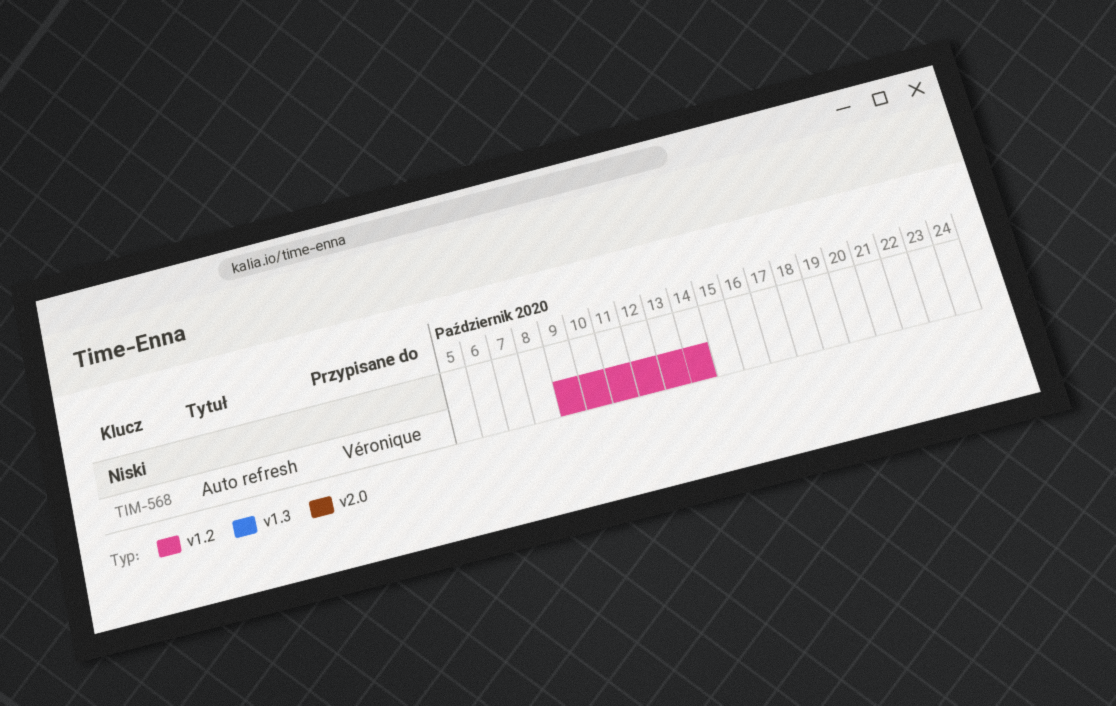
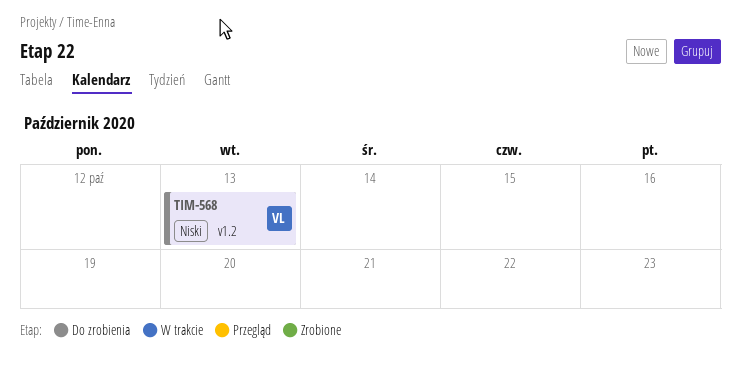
TIM-568, due: Oct 14 -> Oct 13

